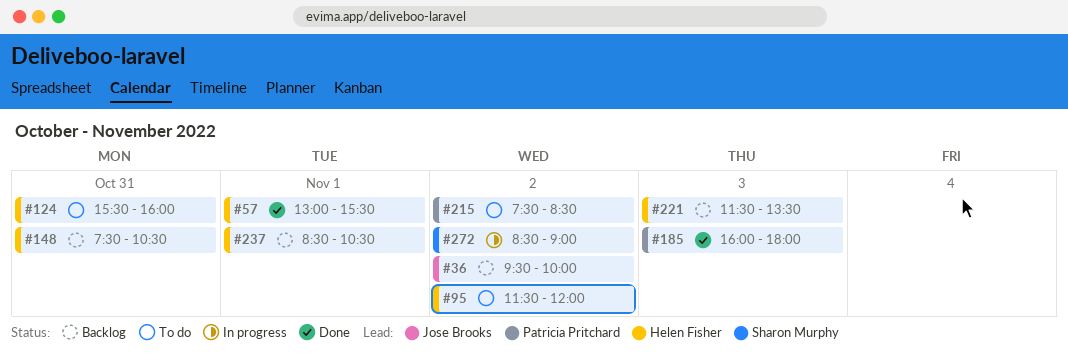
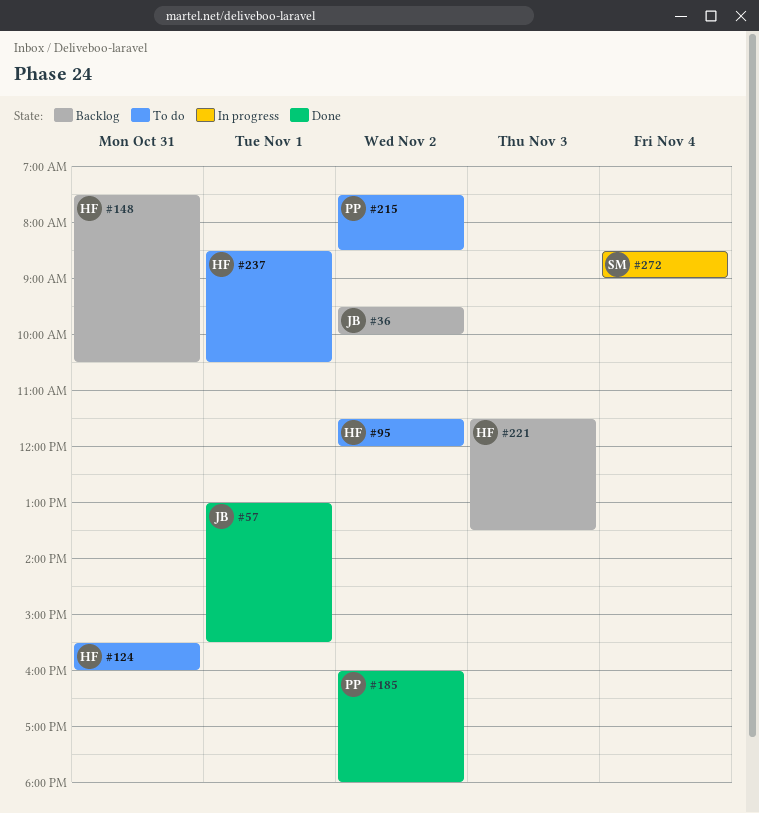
#57, owner: Helen Fisher -> Jose Brooks
#185, day: Nov 3 -> Nov 2
#237, status: Backlog -> To do
#272, day: Nov 2 -> Nov 4

